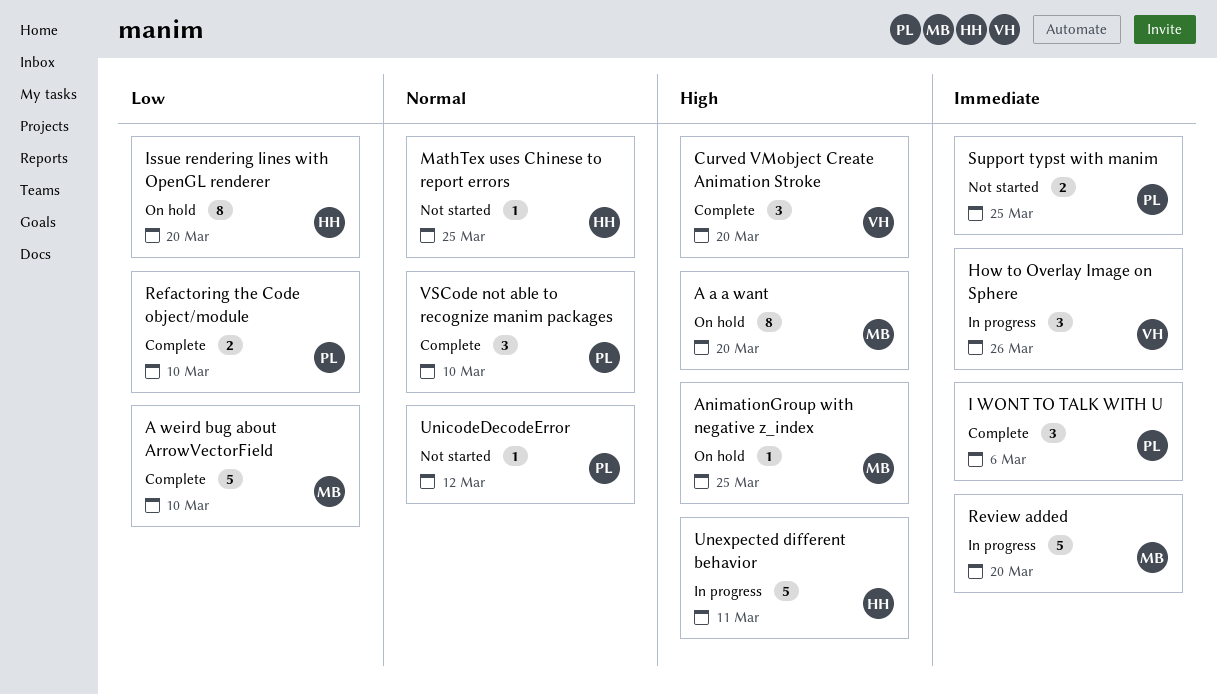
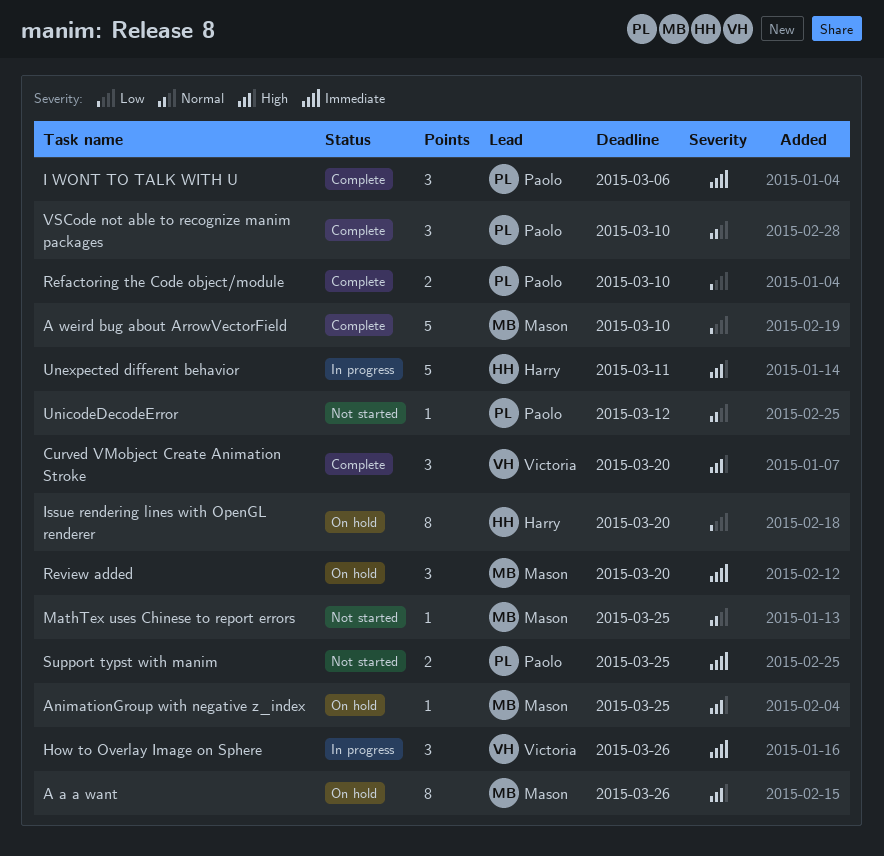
A a a want, due: Mar 20 -> Mar 26
MathTex uses Chinese to report errors, owner: Harry -> Mason
Review added, status: In progress -> On hold
Review added, estimate: 5 -> 3

